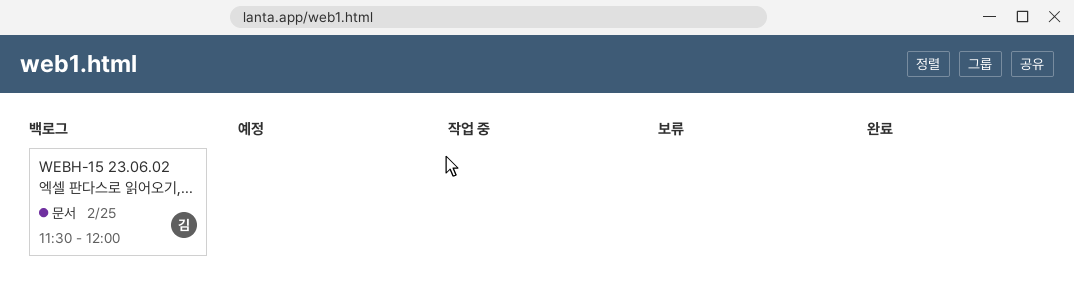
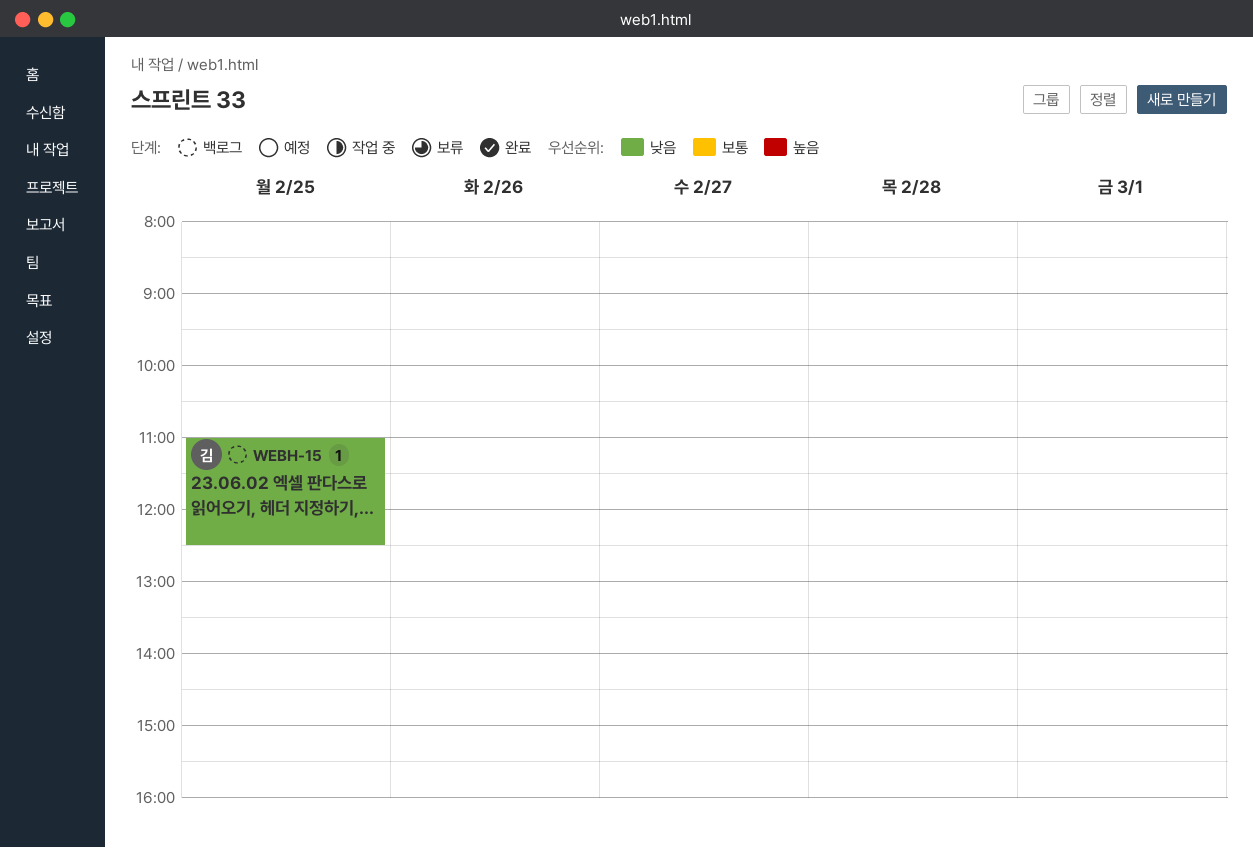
WEBH-15, begins: 11:30 -> 11:00
WEBH-15, ends: 12:00 -> 12:30

